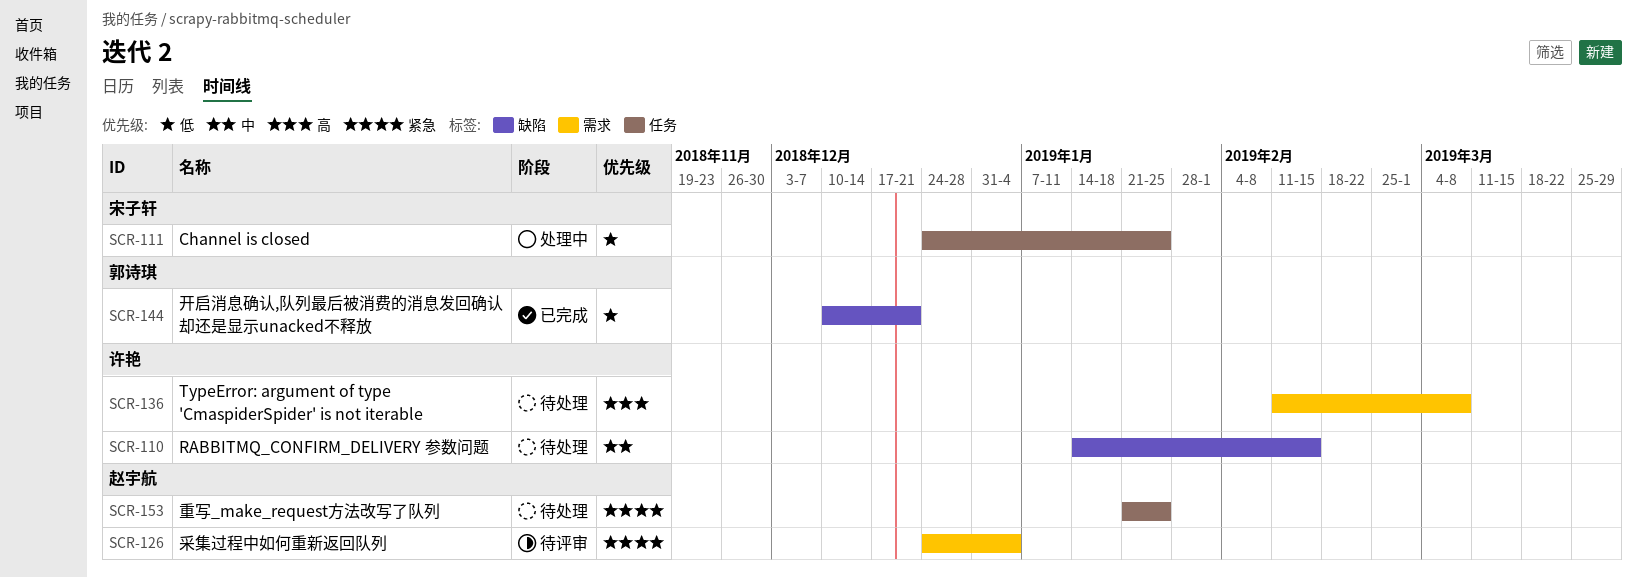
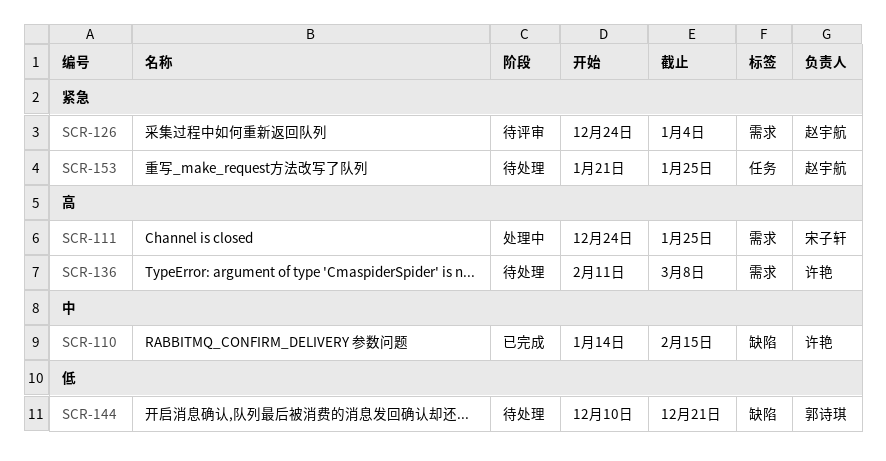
SCR-110, status: 待处理 -> 已完成
SCR-111, priority: 低 -> 高
SCR-111, label: 任务 -> 需求
SCR-144, status: 已完成 -> 待处理

